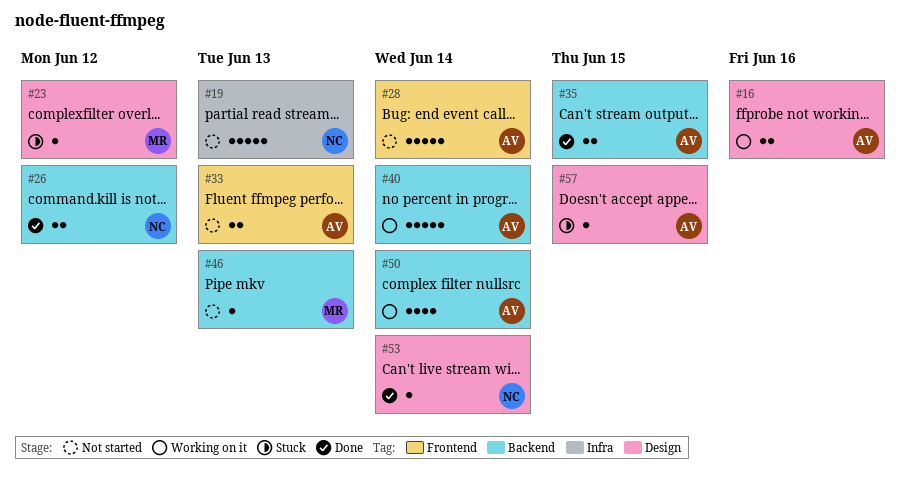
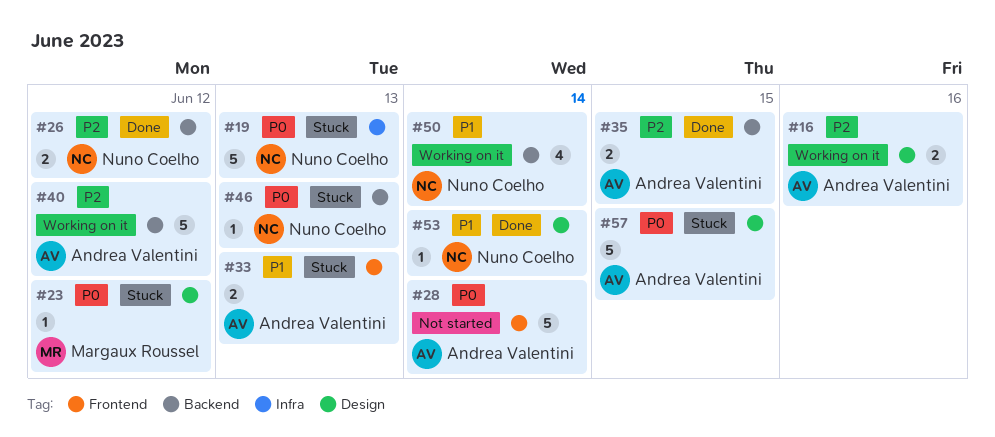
#19, status: Not started -> Stuck
#33, status: Not started -> Stuck
#40, due: Jun 14 -> Jun 12
#46, status: Not started -> Stuck
#46, owner: Margaux Roussel -> Nuno Coelho
#50, owner: Andrea Valentini -> Nuno Coelho
#57, estimate: 1 -> 5

